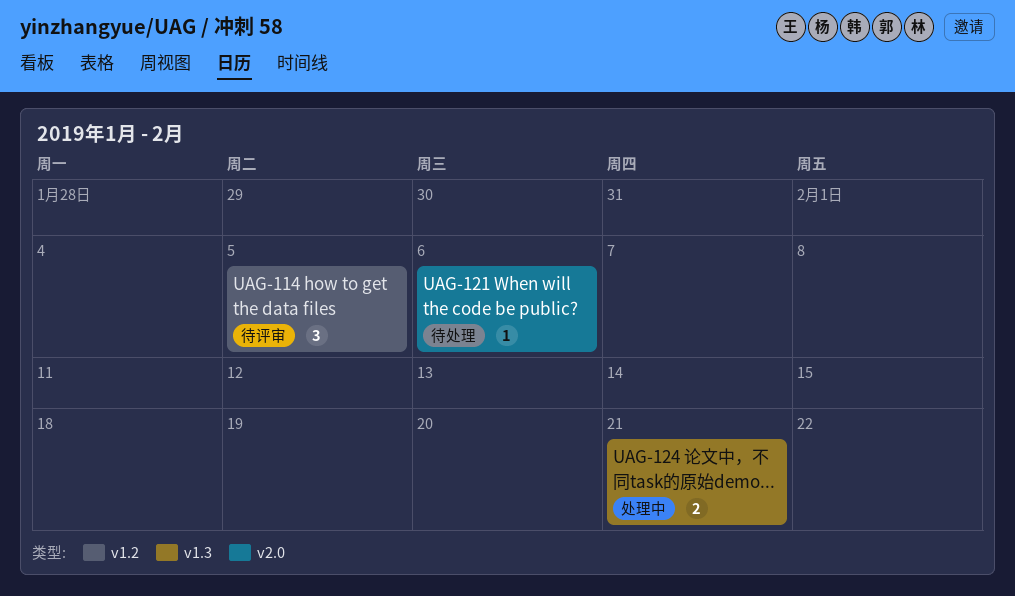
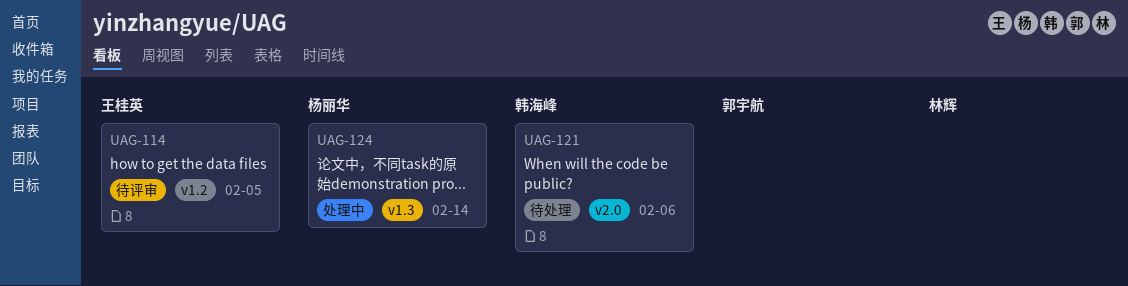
UAG-124, due: Feb 21 -> Feb 14

